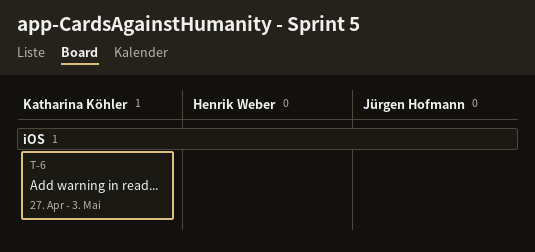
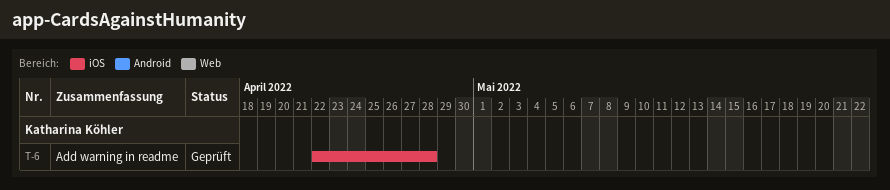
T-6, start: Apr 27 -> Apr 22
T-6, due: May 3 -> Apr 28

